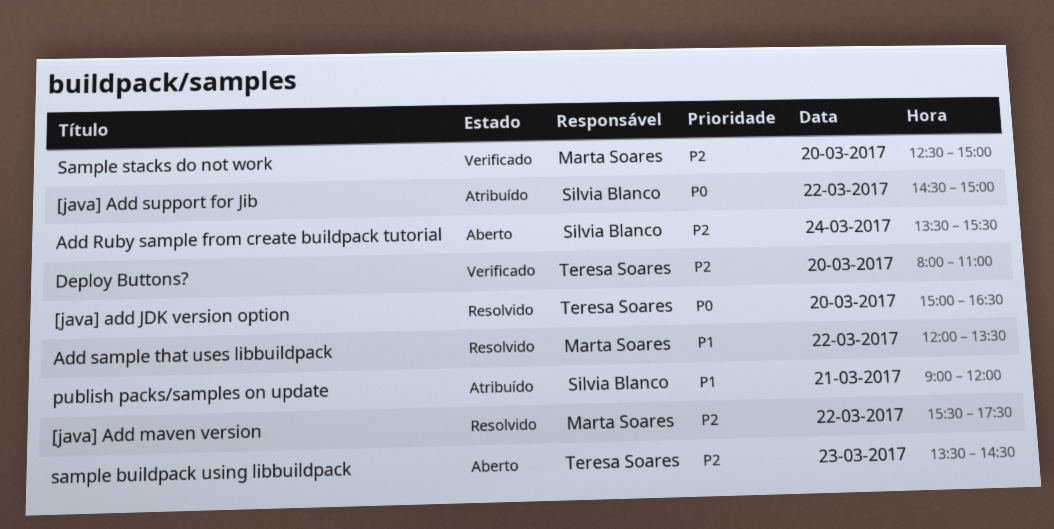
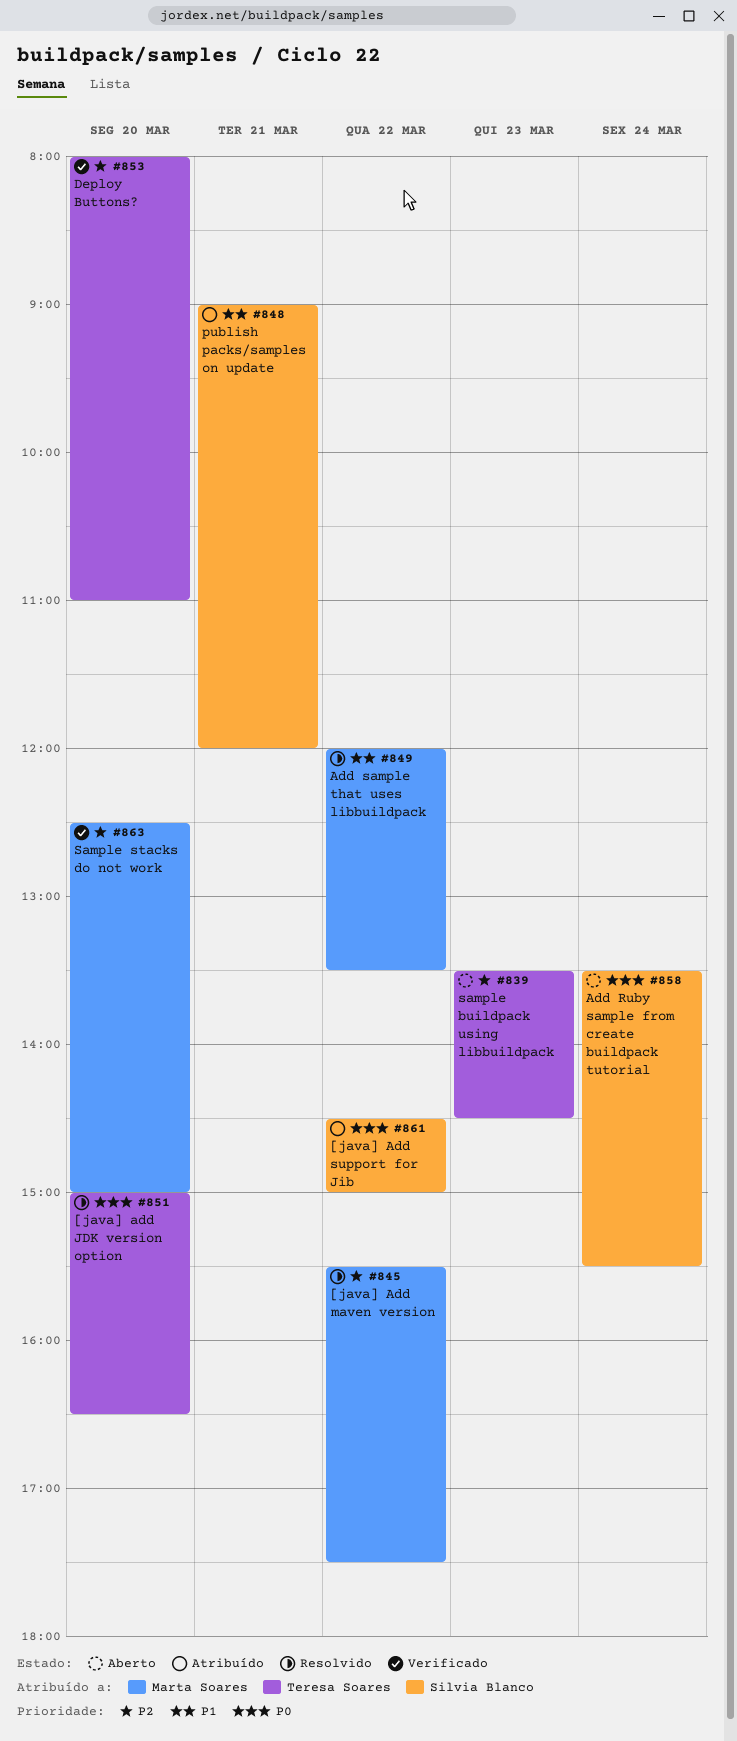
Add Ruby sample from create buildpack tutorial, priority: P2 -> P0

